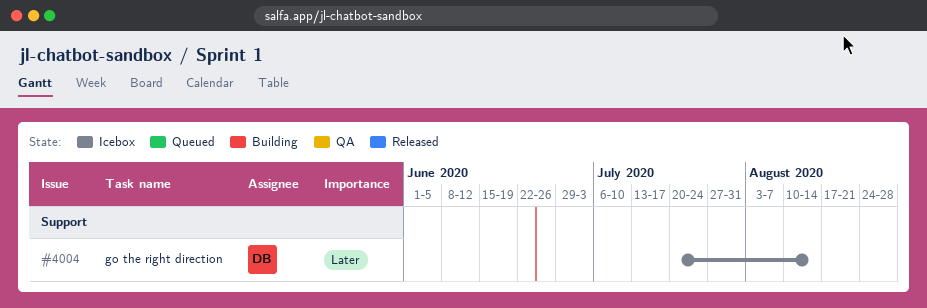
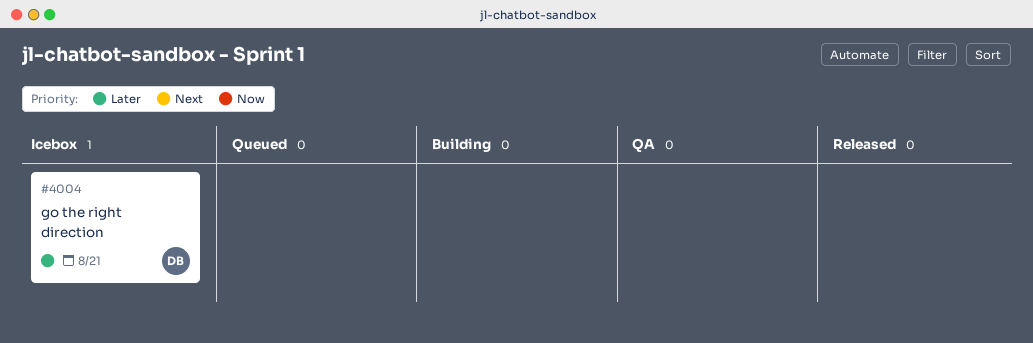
#4004, due: Aug 14 -> Aug 21

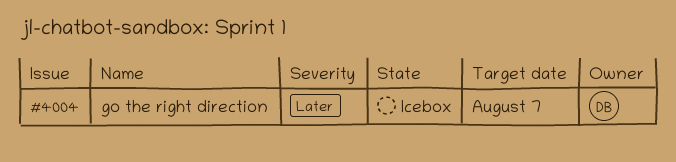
#4004, due: Aug 21 -> Aug 7

